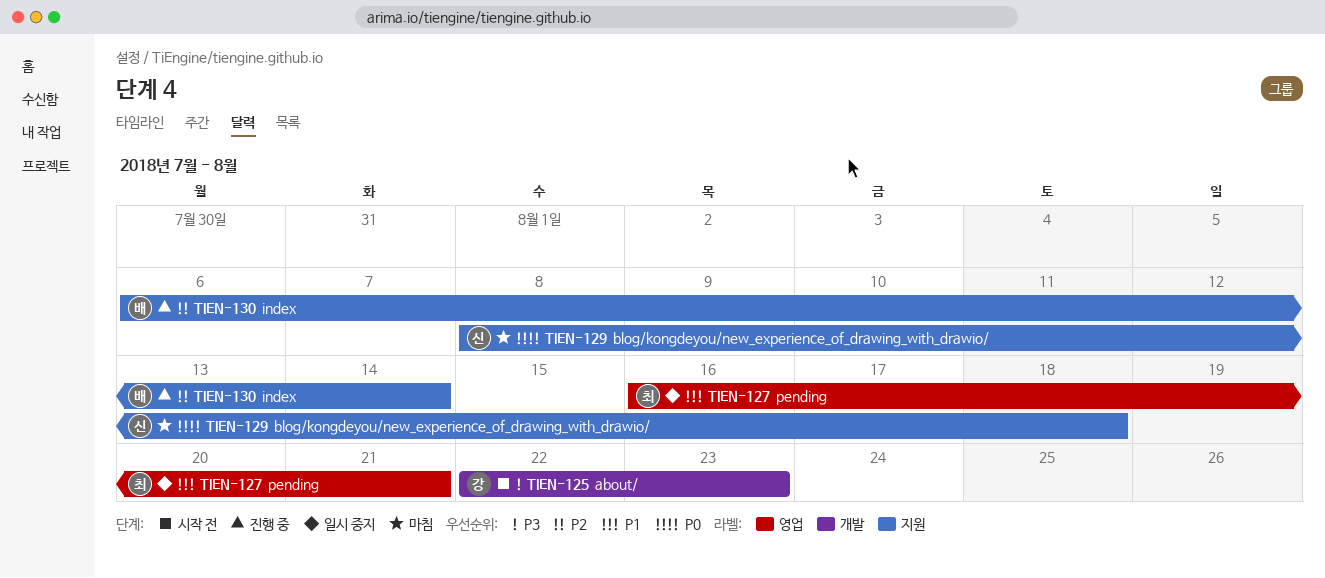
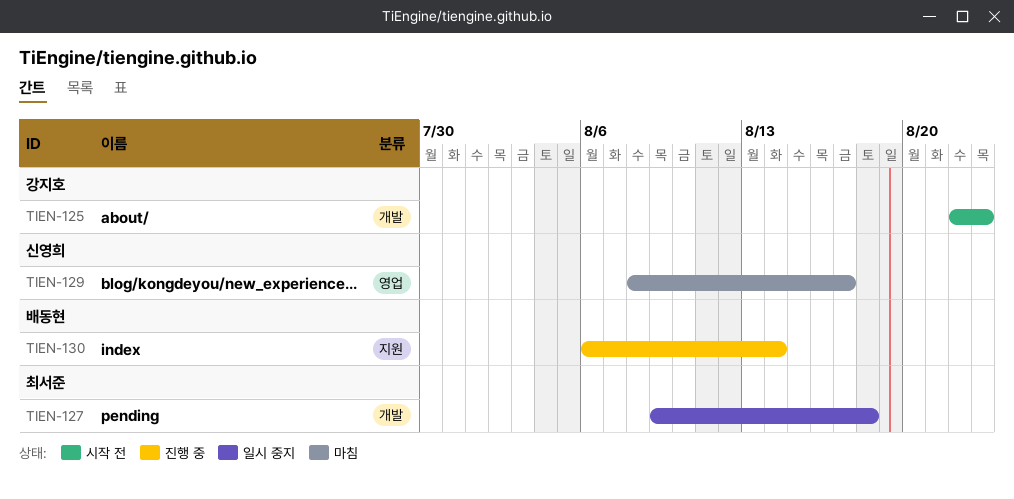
TIEN-127, label: 영업 -> 개발
TIEN-127, start: Aug 16 -> Aug 9
TIEN-127, due: Aug 21 -> Aug 18
TIEN-129, label: 지원 -> 영업
TIEN-129, due: Aug 18 -> Aug 17

